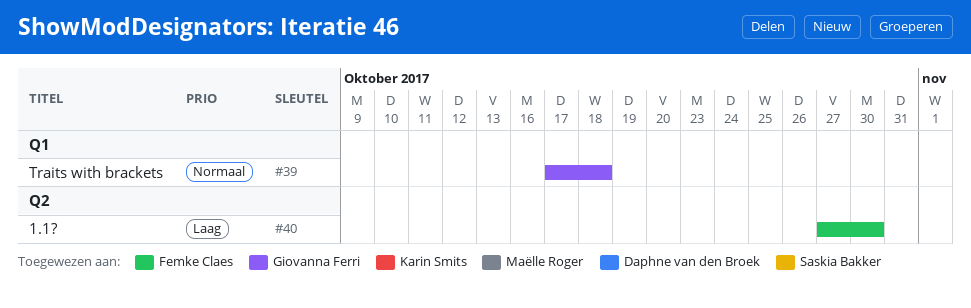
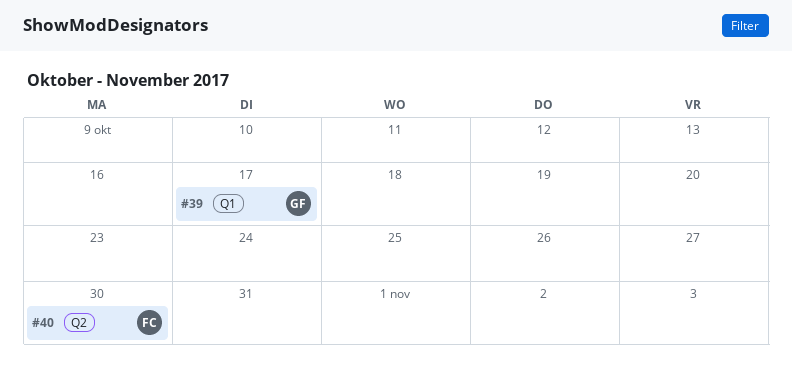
#39, due: Oct 18 -> Oct 17

